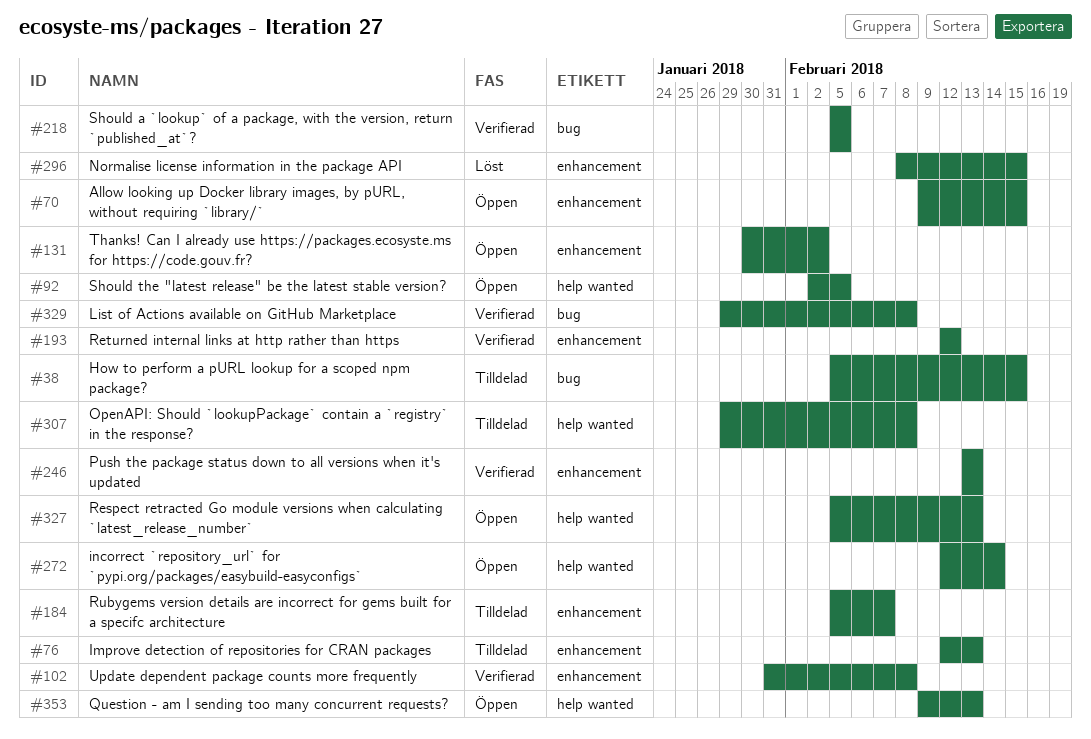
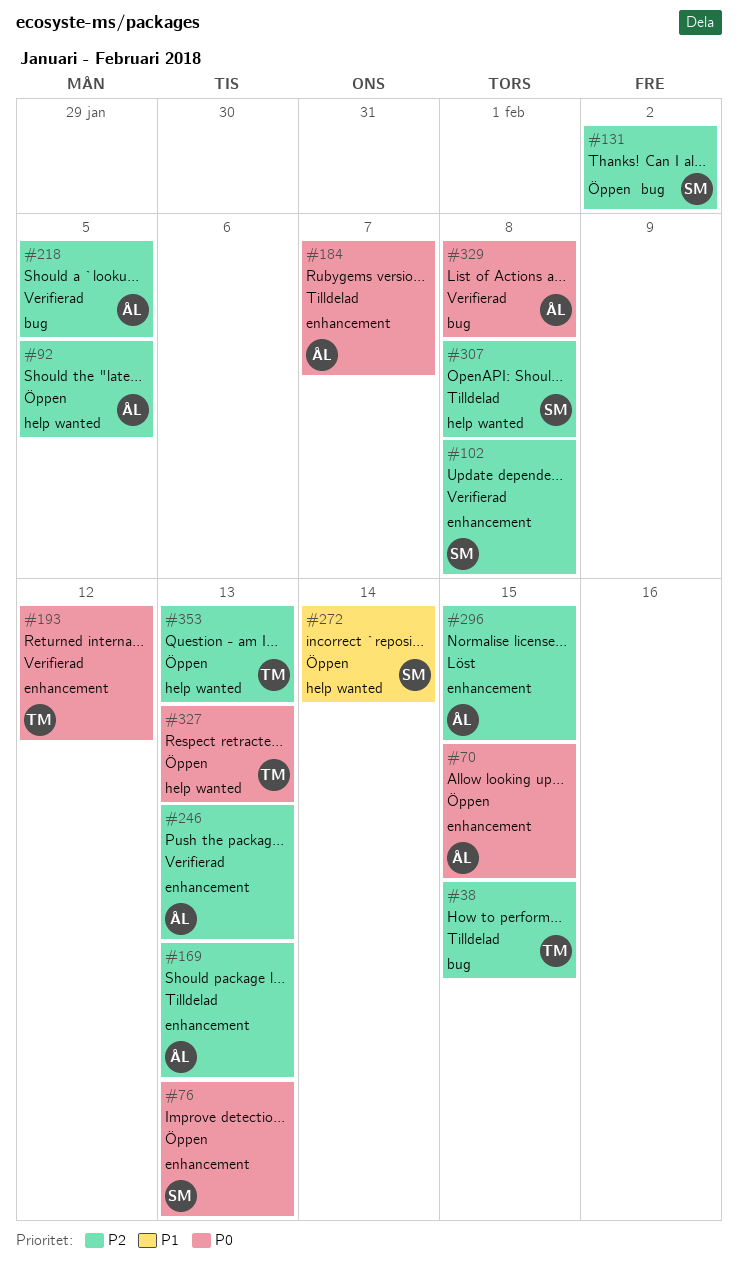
#76, status: Tilldelad -> Öppen
#131, label: enhancement -> bug
#169: none -> present

